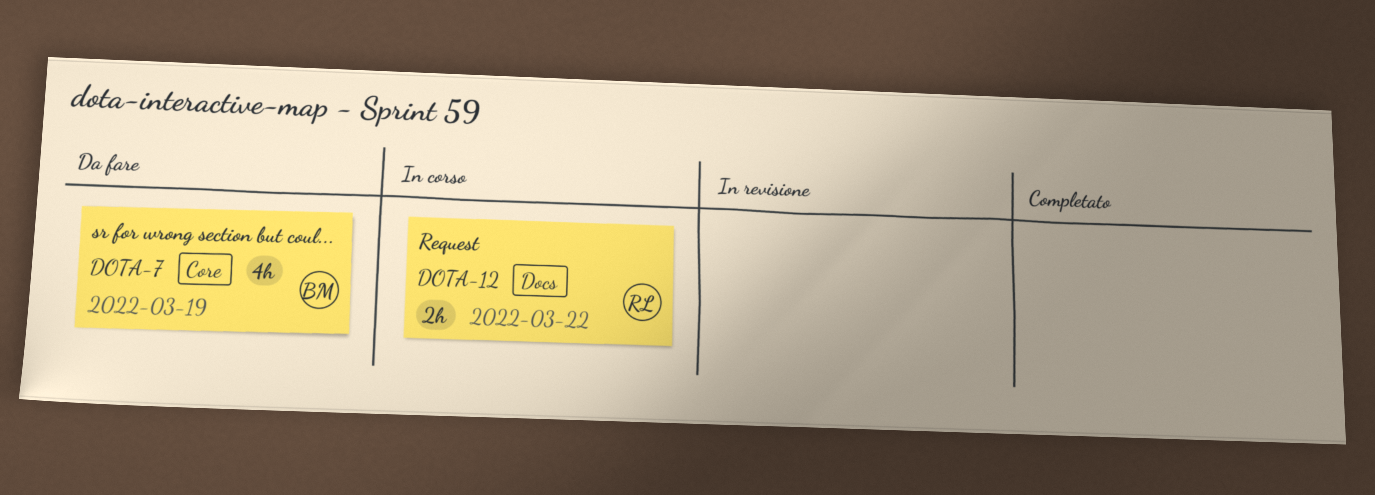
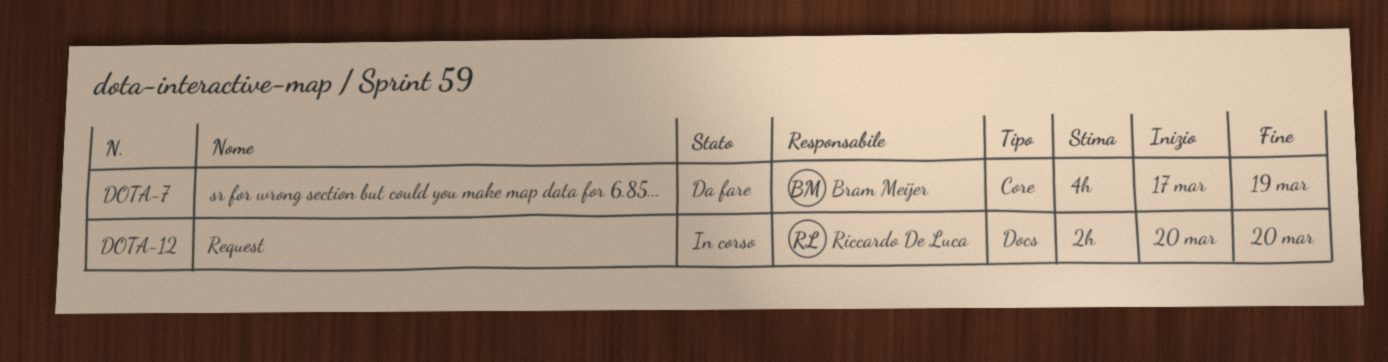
DOTA-12, due: Mar 22 -> Mar 20

